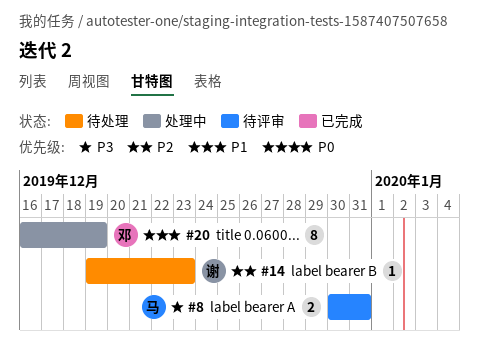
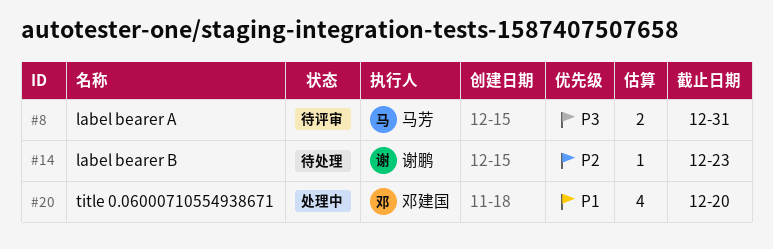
#20, estimate: 8 -> 4
#20, due: Dec 19 -> Dec 20

